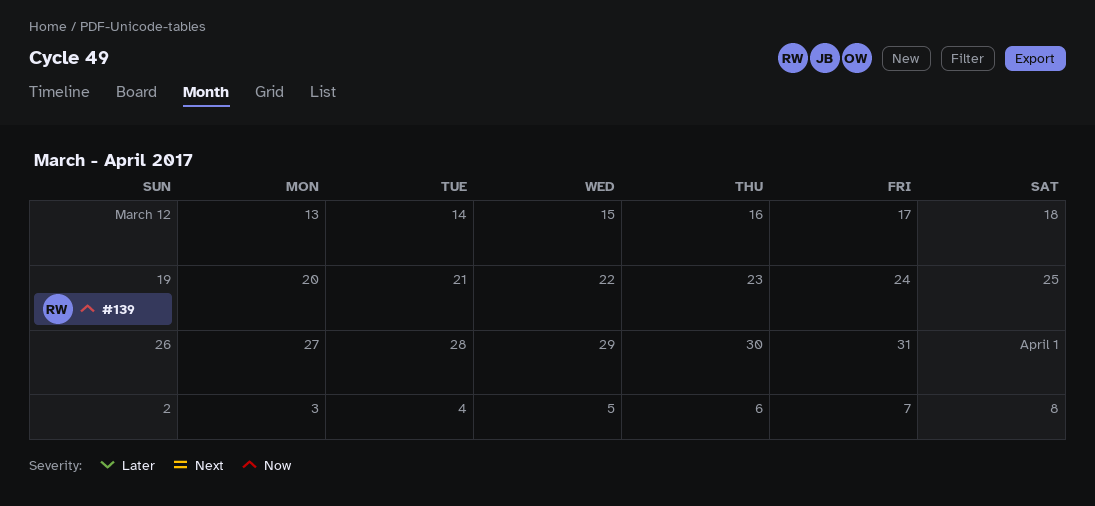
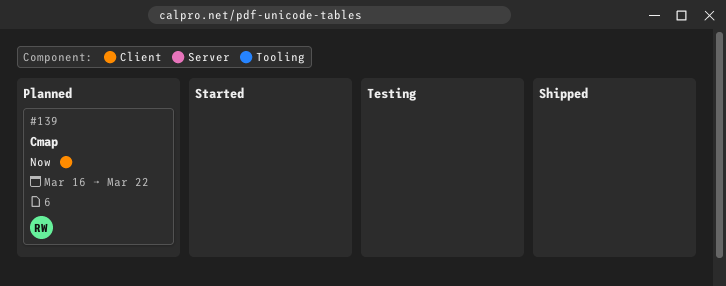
#139, start: Mar 19 -> Mar 16
#139, due: Mar 19 -> Mar 22

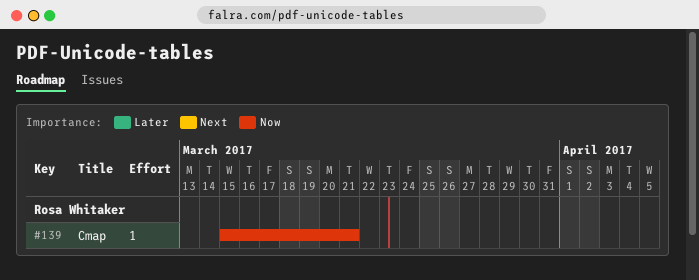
#139, start: Mar 16 -> Mar 15
#139, due: Mar 22 -> Mar 21

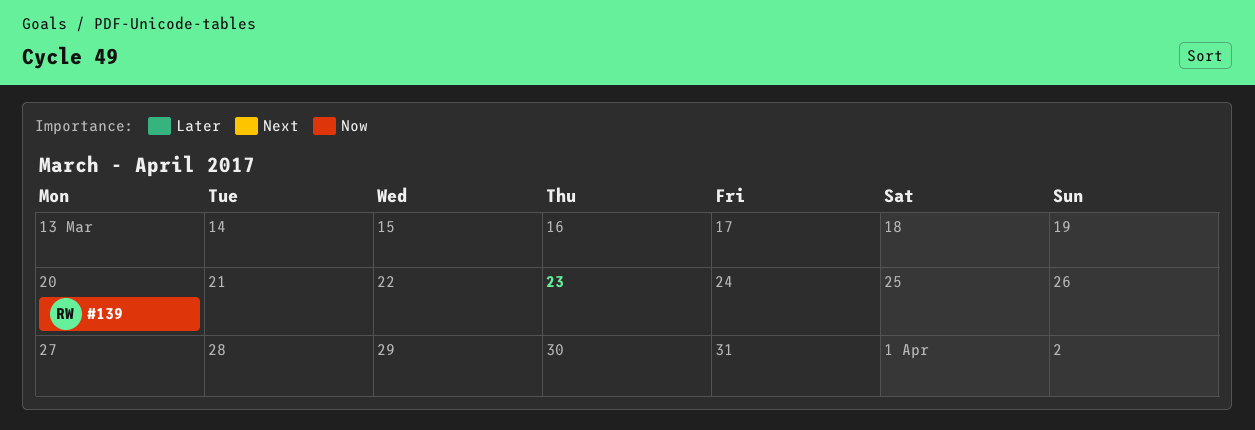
#139, start: Mar 15 -> Mar 20
#139, due: Mar 21 -> Mar 20

